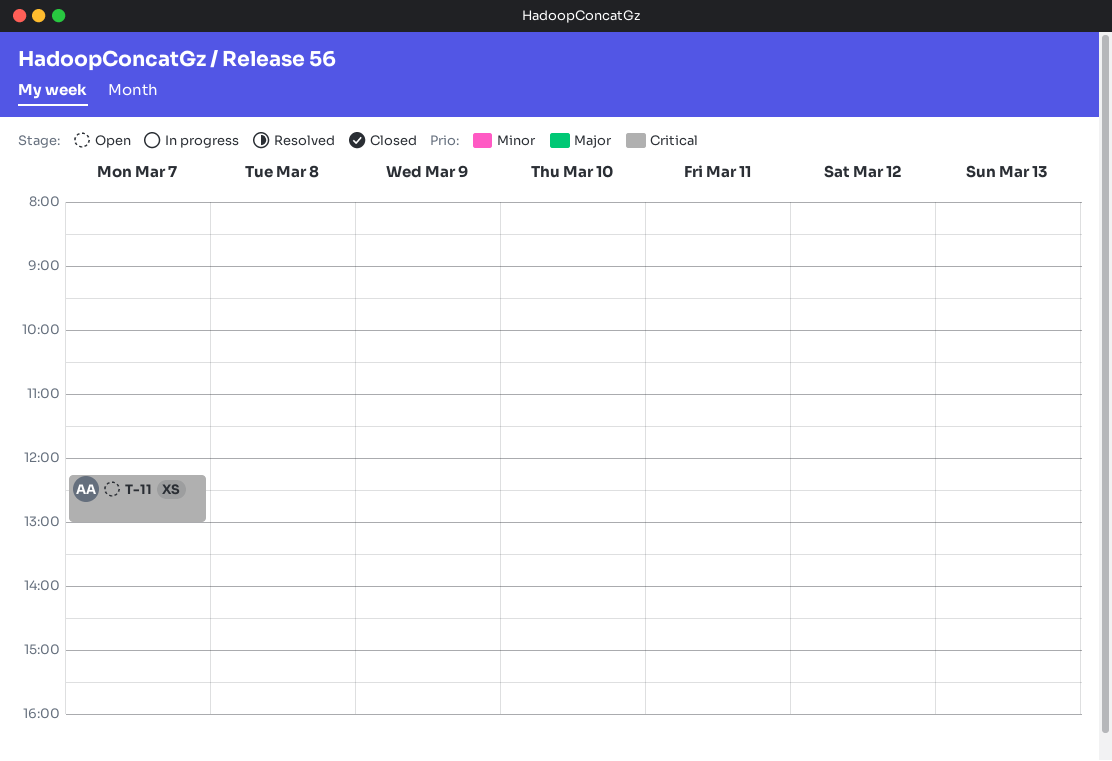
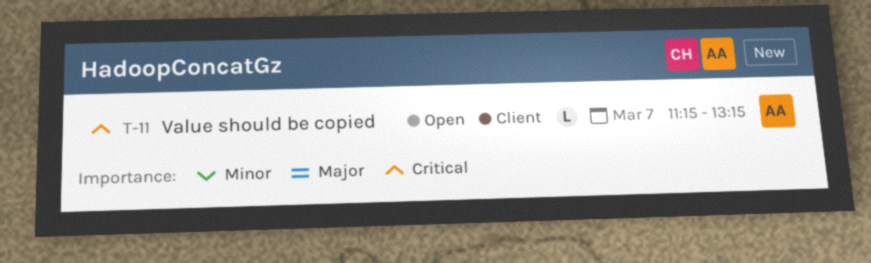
T-11, estimate: XS -> L
T-11, begins: 12:15 -> 11:15
T-11, ends: 13:00 -> 13:15

